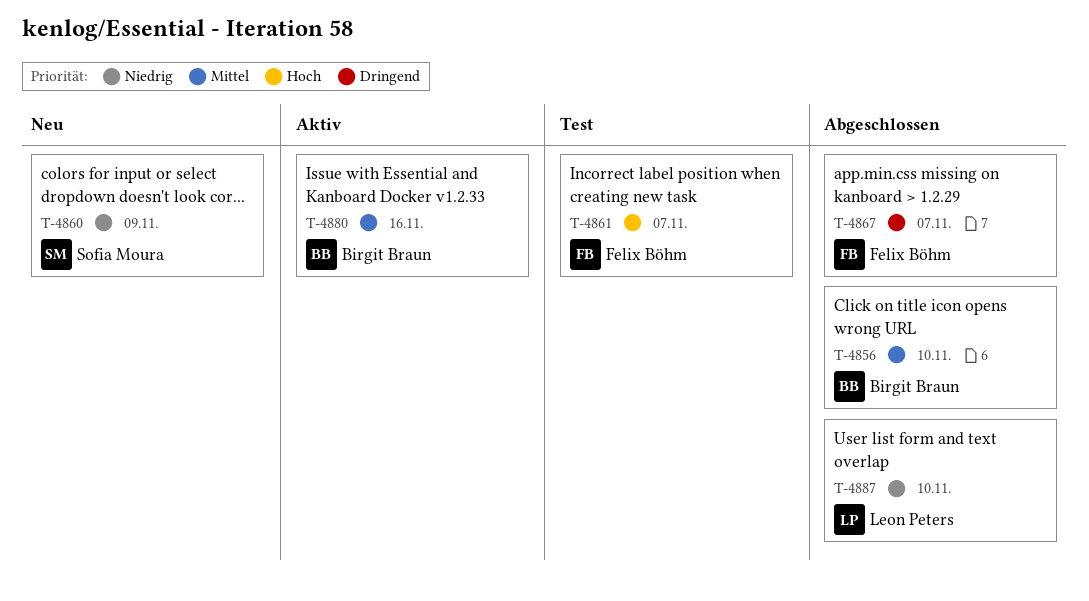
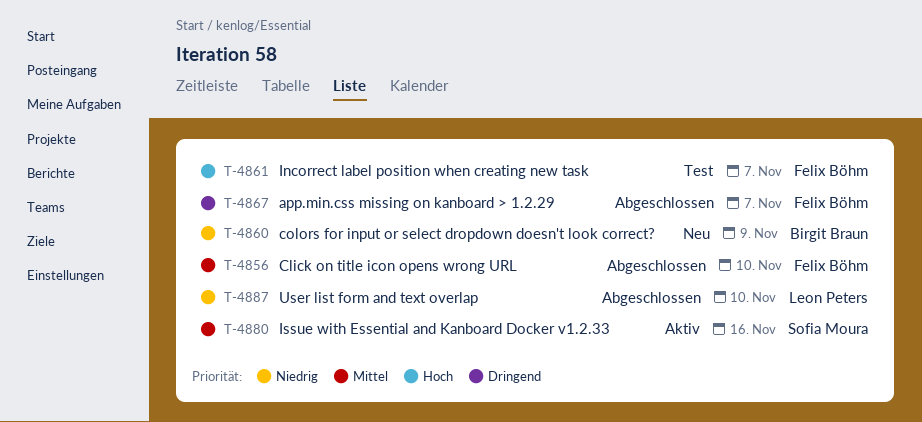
T-4856, owner: Birgit Braun -> Felix Böhm
T-4860, owner: Sofia Moura -> Birgit Braun
T-4880, owner: Birgit Braun -> Sofia Moura

